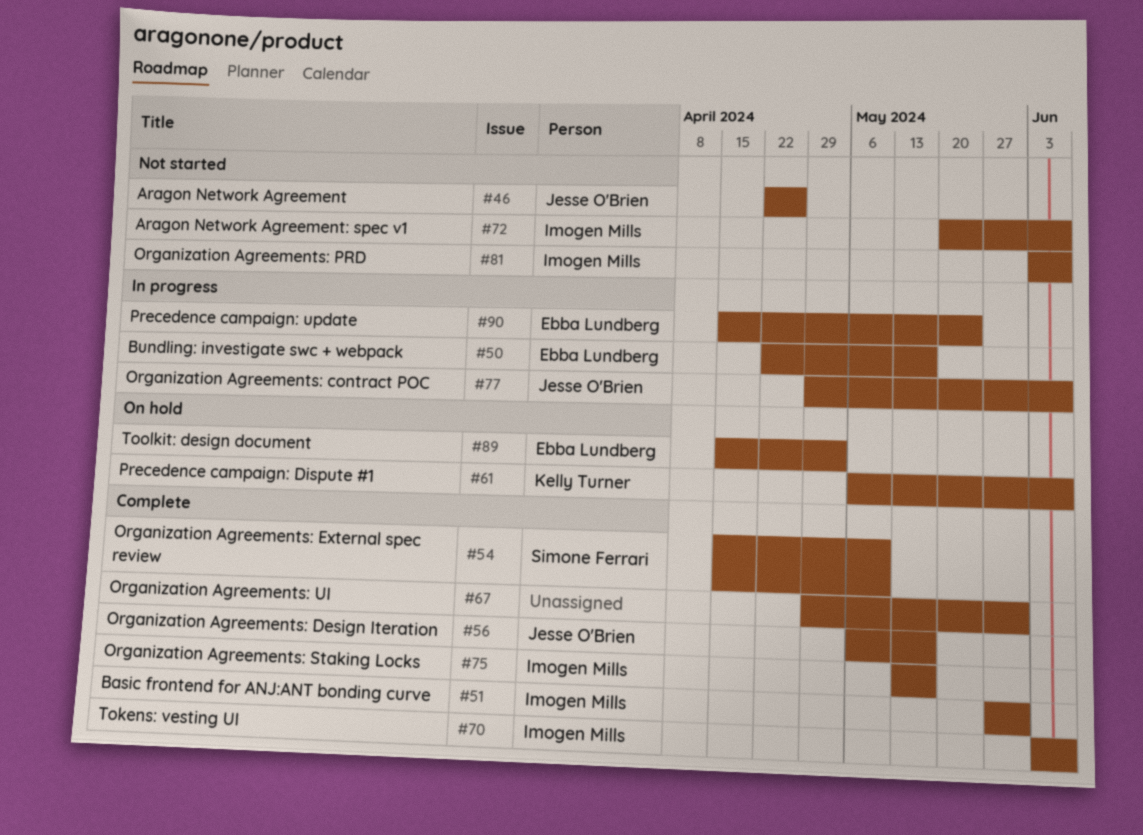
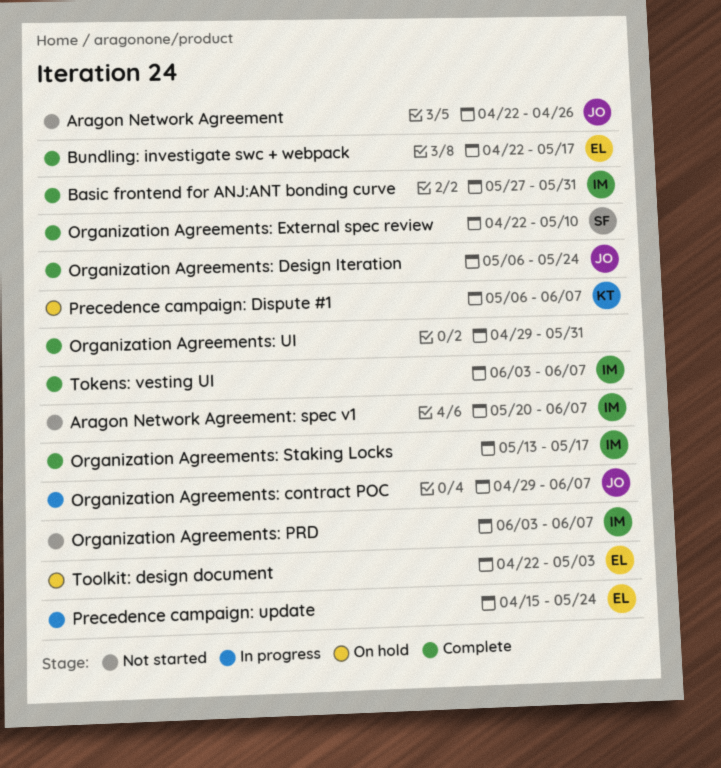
Bundling: investigate swc + webpack, status: In progress -> Complete
Organization Agreements: Design Iteration, due: May 17 -> May 24
Organization Agreements: External spec review, start: Apr 15 -> Apr 22
Toolkit: design document, start: Apr 15 -> Apr 22

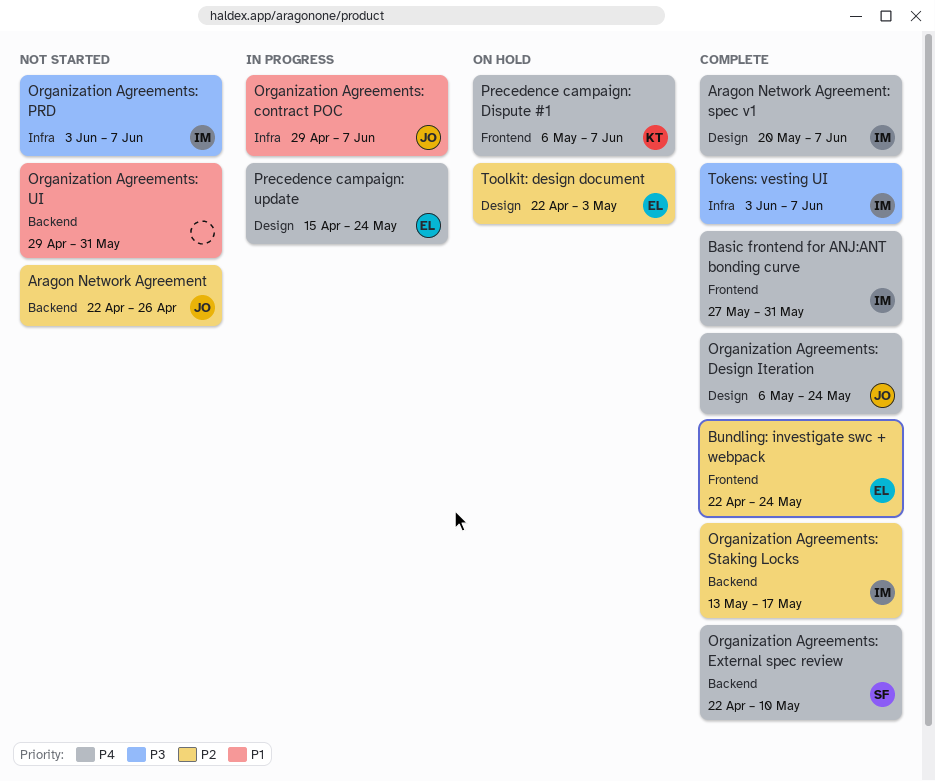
Aragon Network Agreement: spec v1, status: Not started -> Complete
Bundling: investigate swc + webpack, due: May 17 -> May 24
Organization Agreements: UI, status: Complete -> Not started

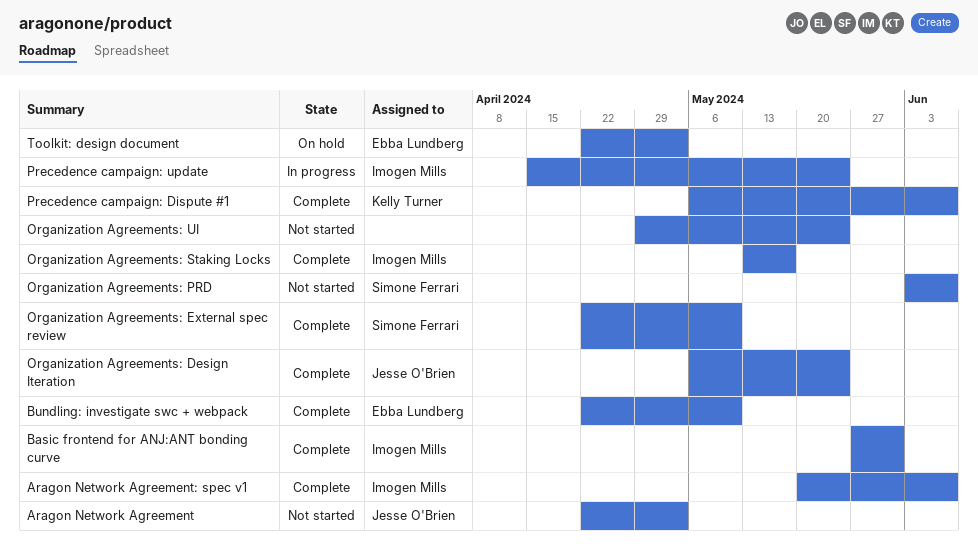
Aragon Network Agreement, due: Apr 26 -> May 3
Bundling: investigate swc + webpack, due: May 24 -> May 10
Organization Agreements: contract POC: present -> none
Organization Agreements: PRD, owner: Imogen Mills -> Simone Ferrari
Organization Agreements: UI, due: May 31 -> May 24
Precedence campaign: Dispute #1, status: On hold -> Complete
Precedence campaign: update, owner: Ebba Lundberg -> Imogen Mills
Tokens: vesting UI: present -> none

